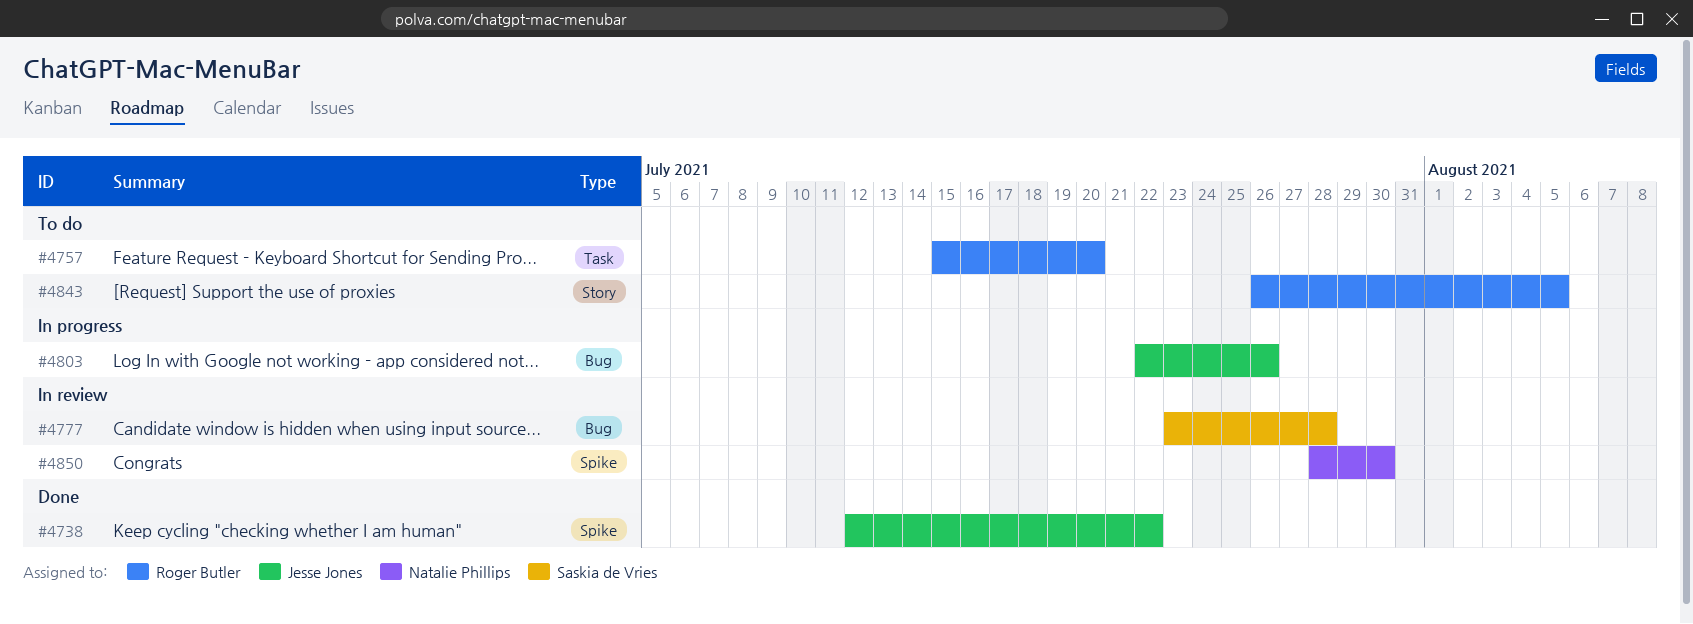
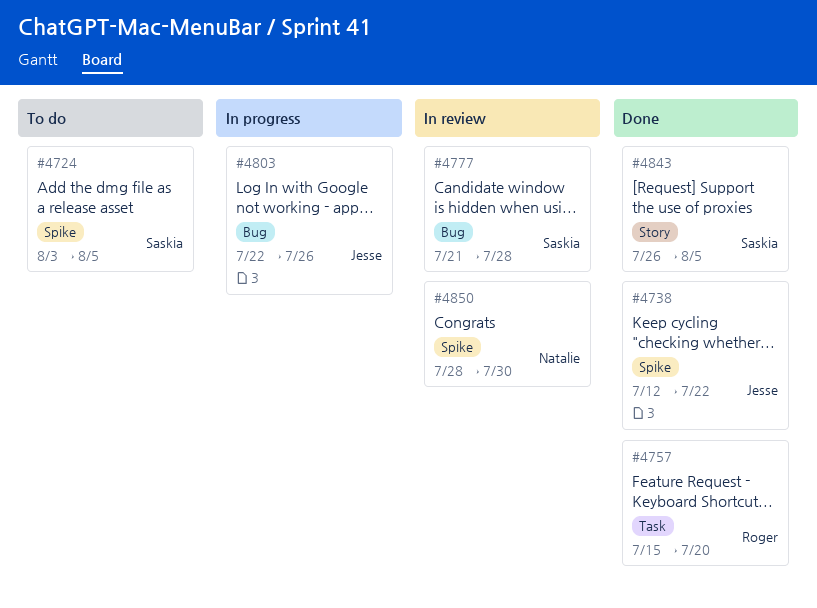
#4724: none -> present
#4757, status: To do -> Done
#4777, start: Jul 23 -> Jul 21
#4843, status: To do -> Done
#4843, owner: Roger Butler -> Saskia de Vries

